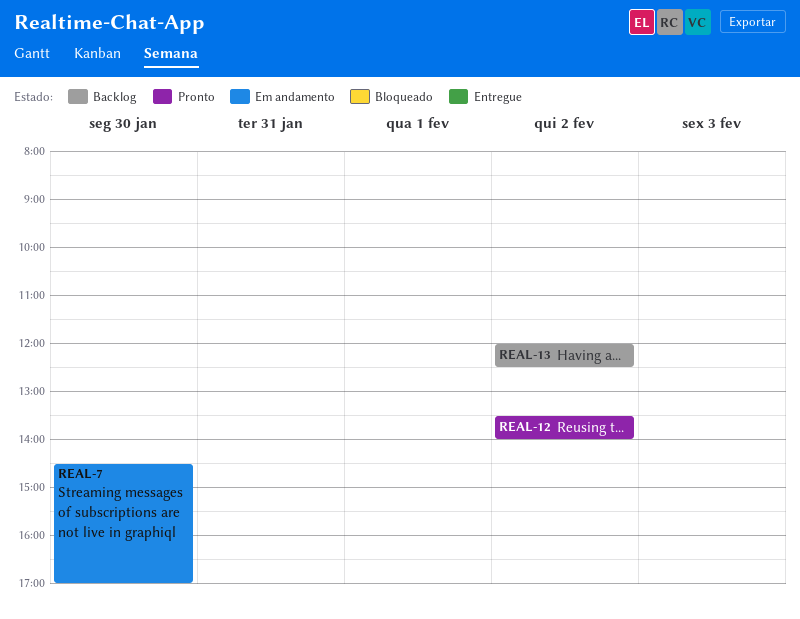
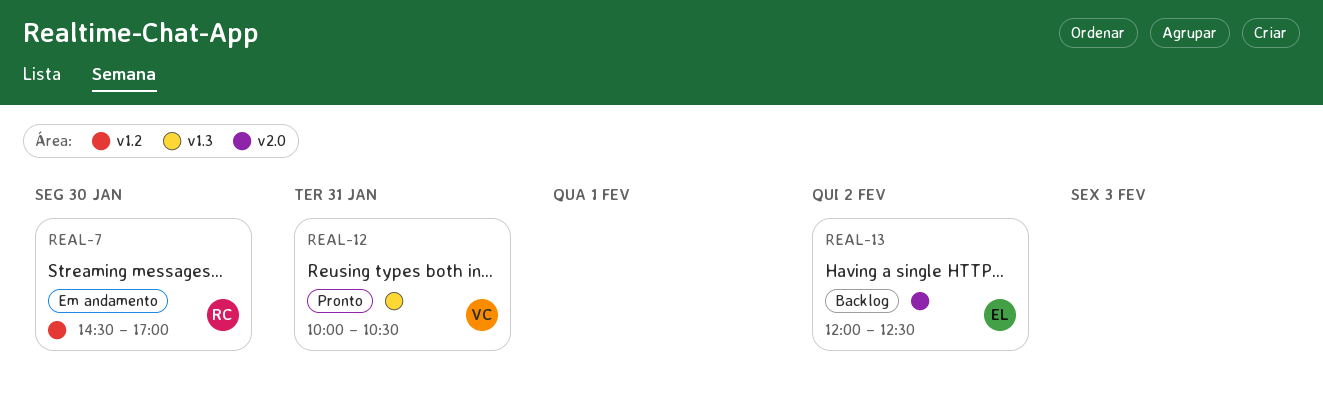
REAL-12, day: Feb 2 -> Jan 31
REAL-12, begins: 13:30 -> 10:00
REAL-12, ends: 14:00 -> 10:30

